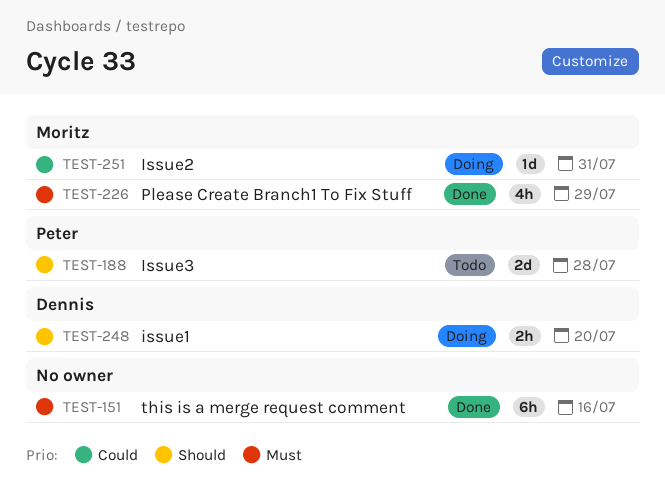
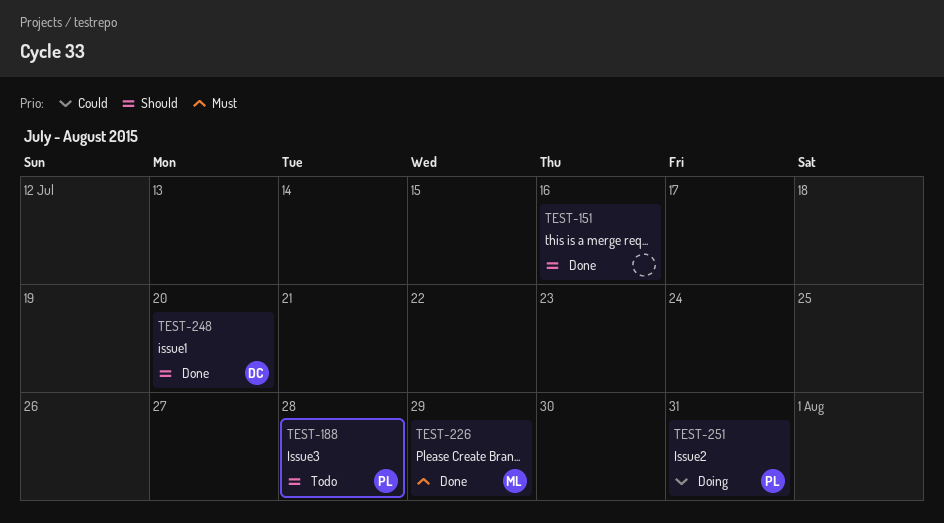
TEST-151, priority: Must -> Should
TEST-248, status: Doing -> Done
TEST-251, owner: Moritz -> Peter

